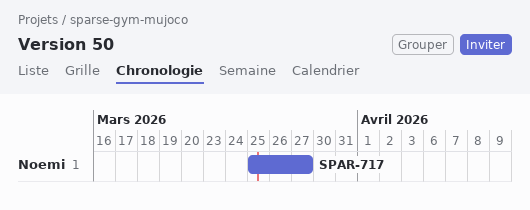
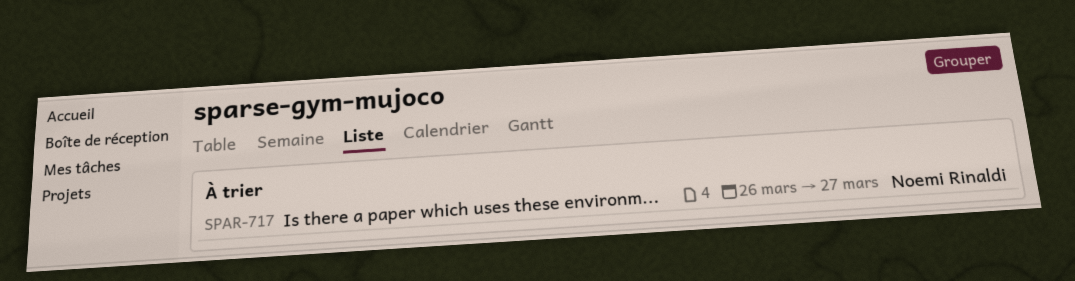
SPAR-717, start: Mar 25 -> Mar 26

